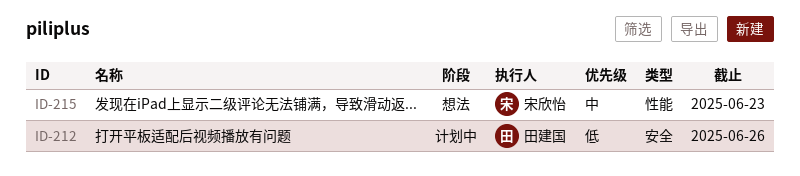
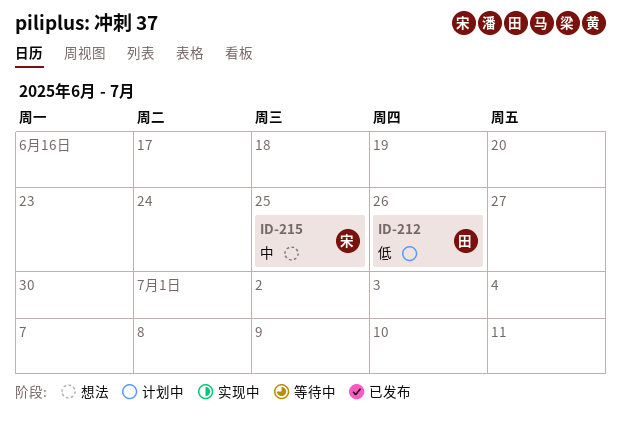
ID-215, due: Jun 23 -> Jun 25

